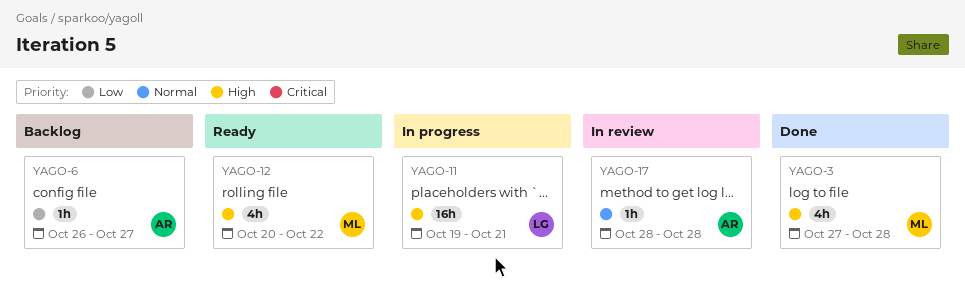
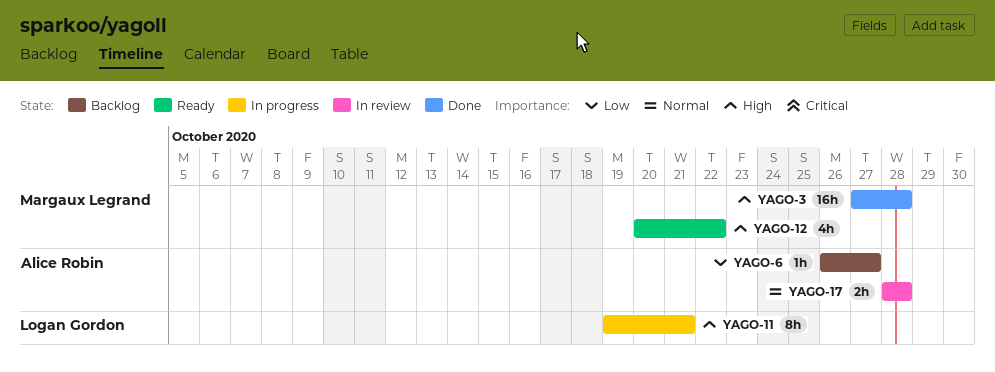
YAGO-3, estimate: 4h -> 16h
YAGO-11, estimate: 16h -> 8h
YAGO-17, estimate: 1h -> 2h

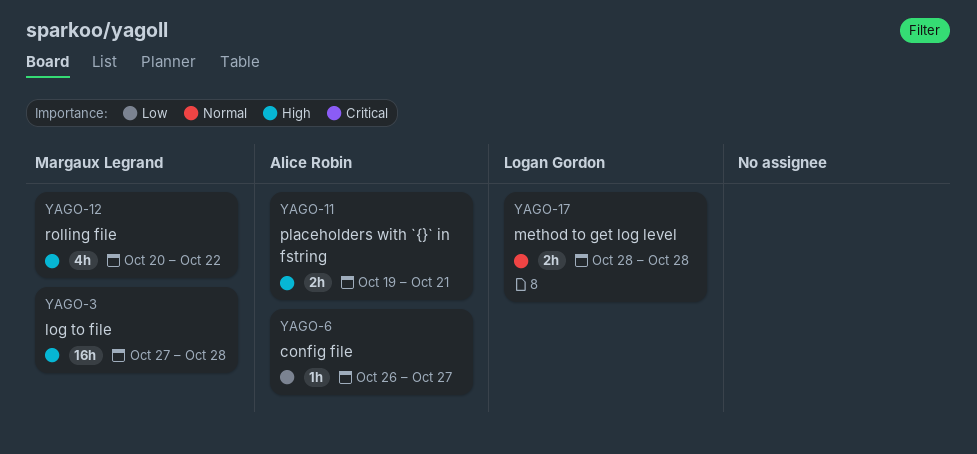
YAGO-11, owner: Logan Gordon -> Alice Robin
YAGO-11, estimate: 8h -> 2h
YAGO-17, owner: Alice Robin -> Logan Gordon

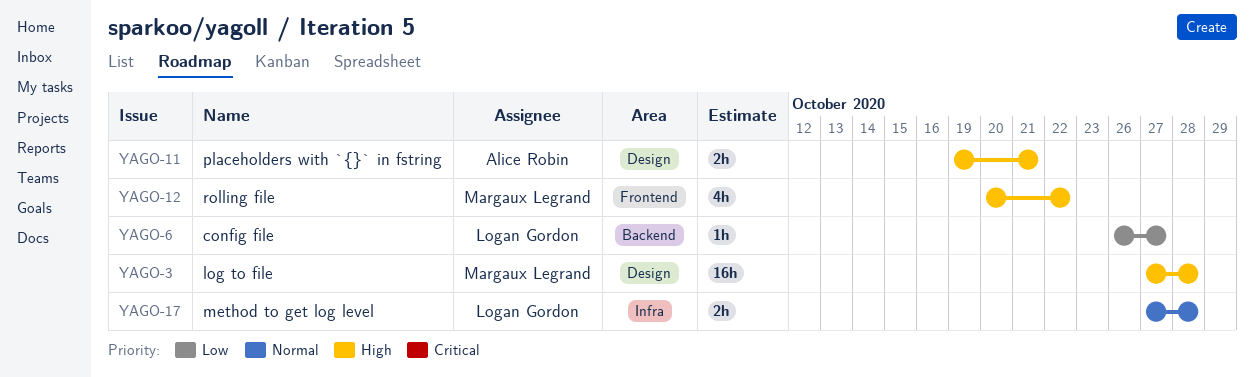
YAGO-6, owner: Alice Robin -> Logan Gordon
YAGO-17, start: Oct 28 -> Oct 27

